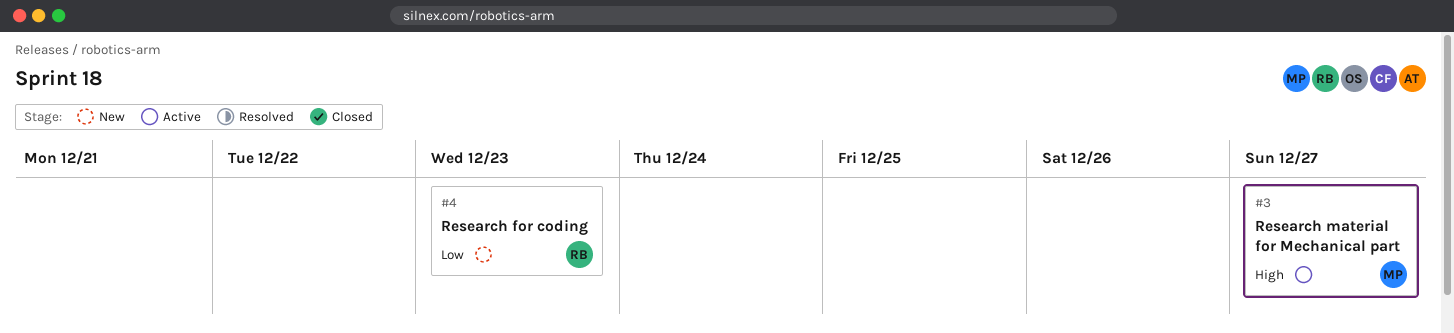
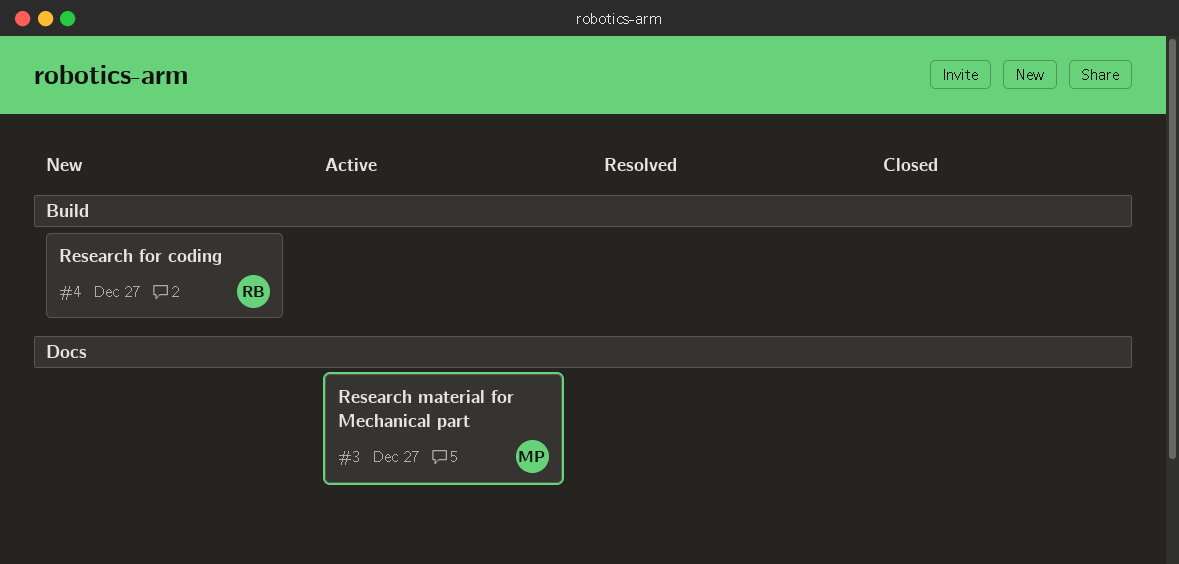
#4, due: Dec 23 -> Dec 27

